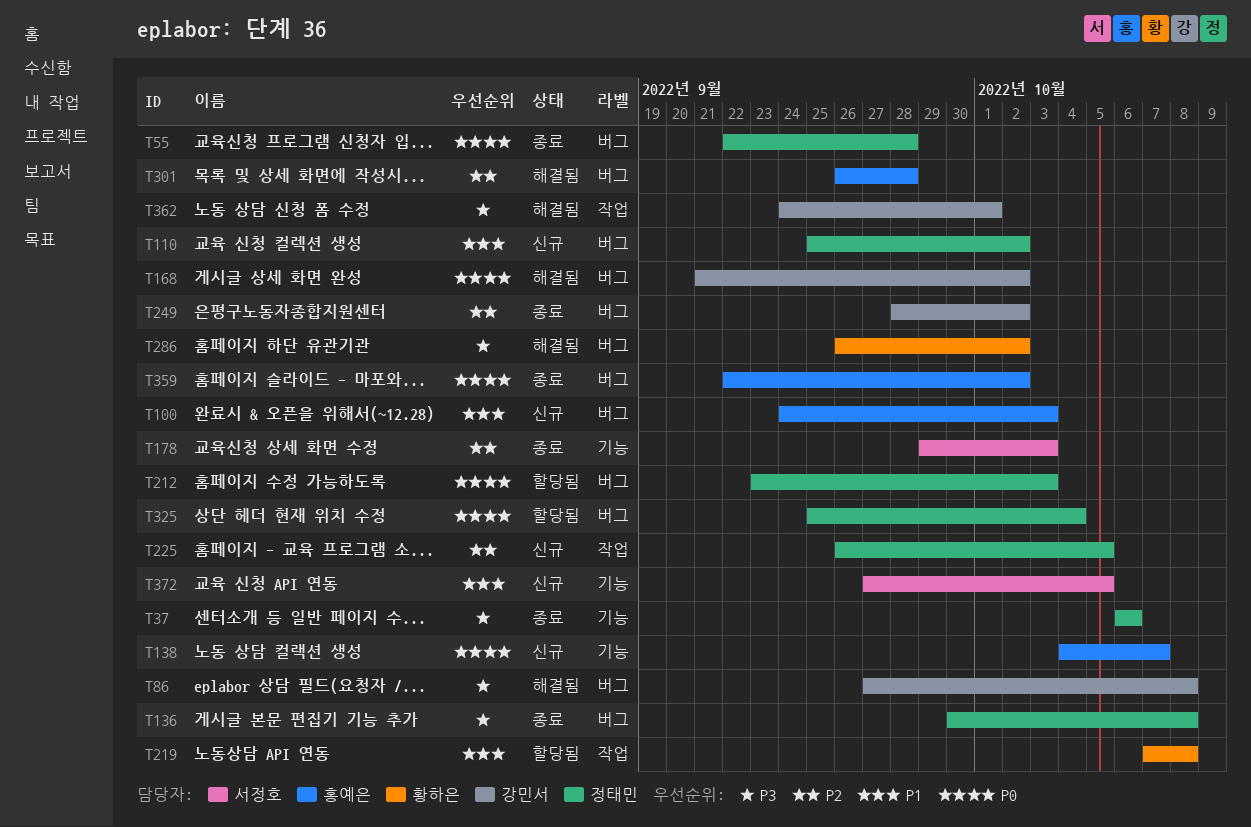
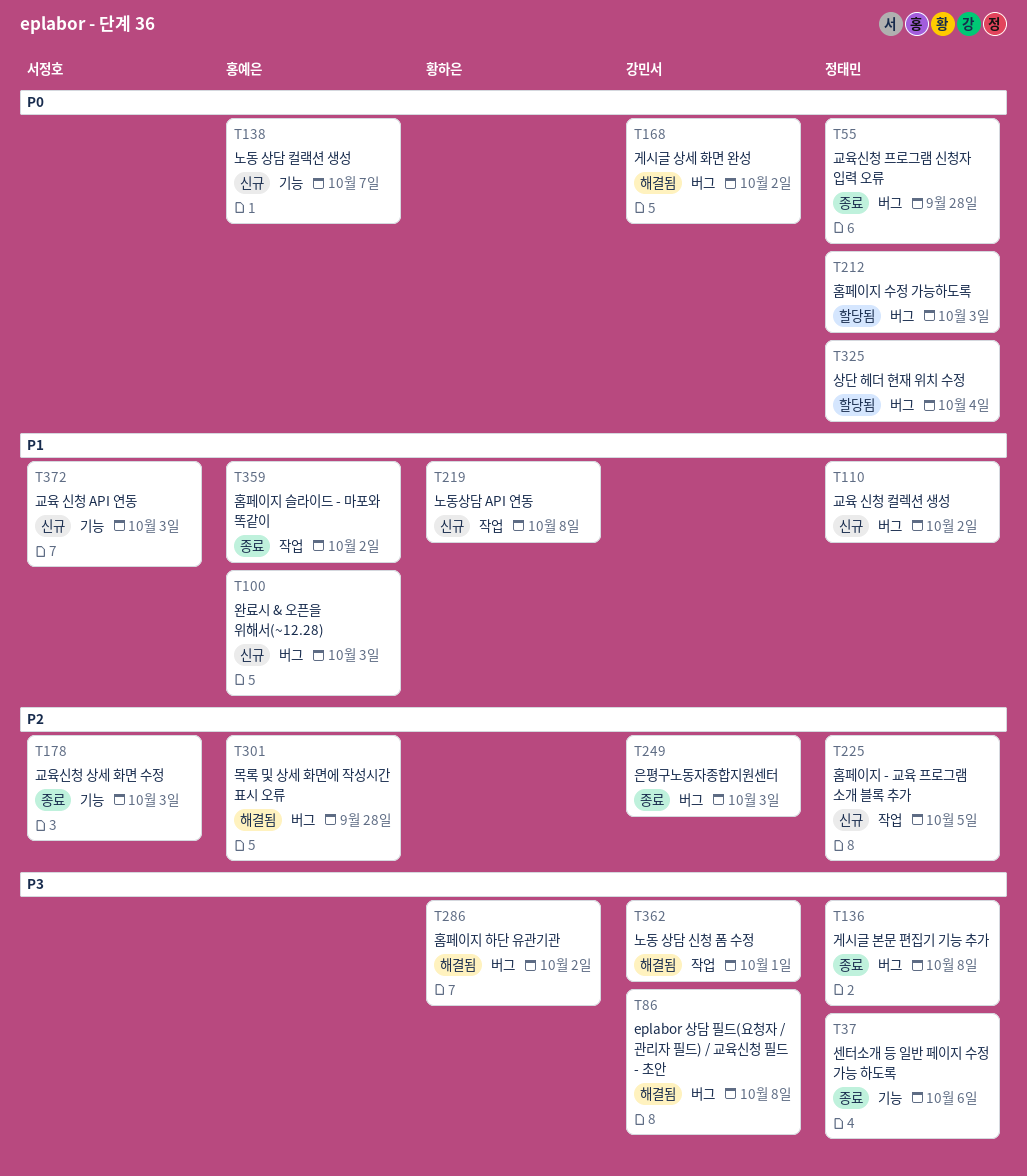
T219, status: 할당됨 -> 신규
T249, due: Oct 2 -> Oct 3
T359, priority: P0 -> P1
T359, label: 버그 -> 작업
T372, due: Oct 5 -> Oct 3

